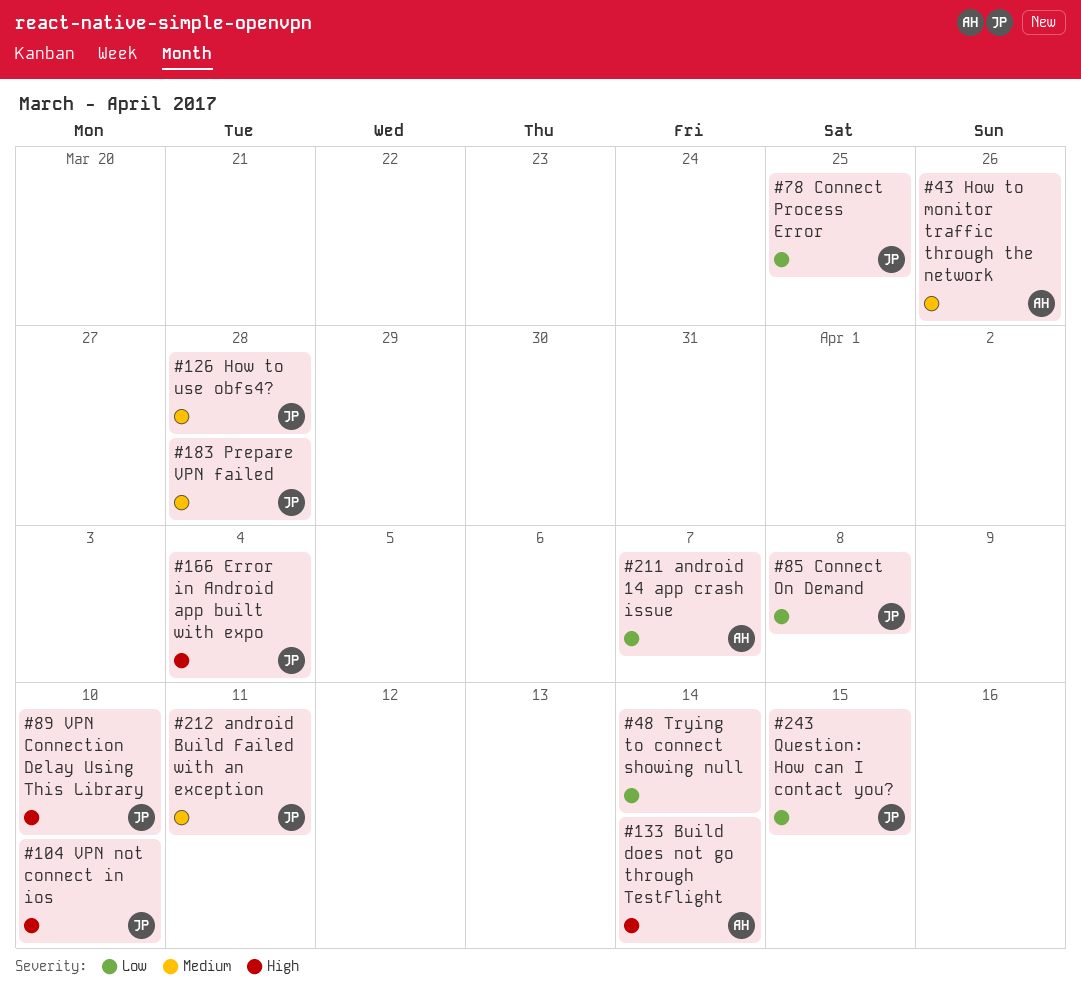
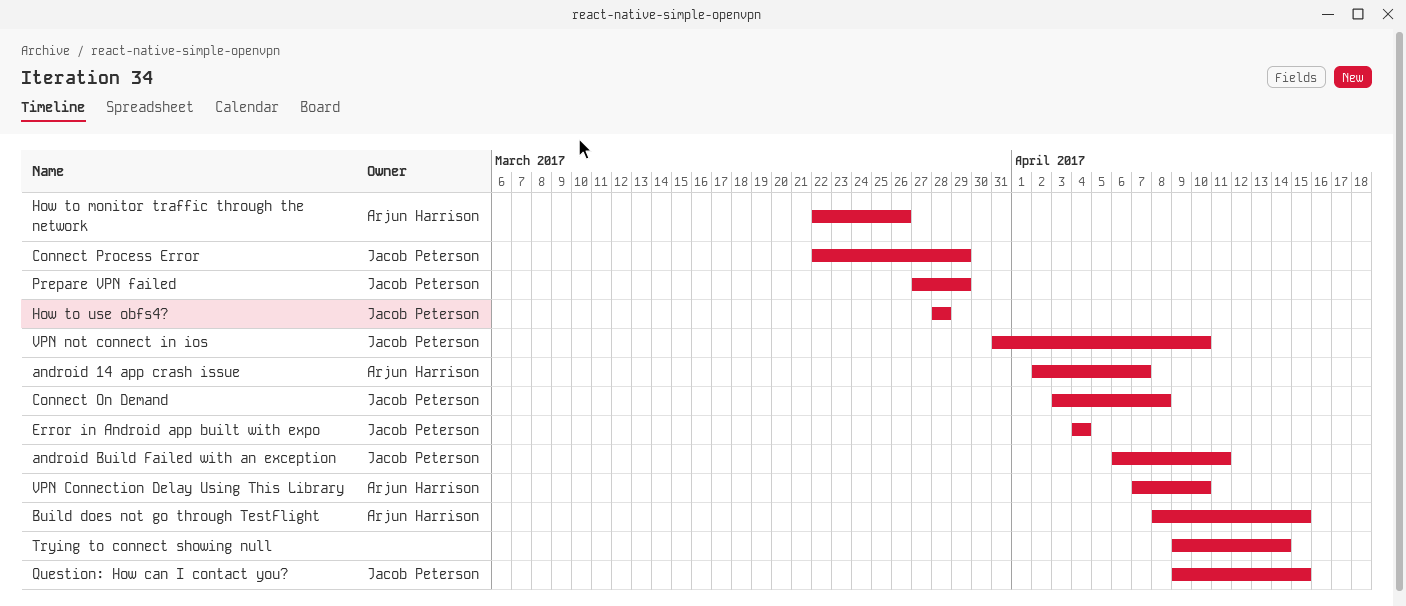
Build does not go through TestFlight, due: Apr 14 -> Apr 15
Connect Process Error, due: Mar 25 -> Mar 29
Prepare VPN failed, due: Mar 28 -> Mar 29
VPN Connection Delay Using This Library, owner: Jacob Peterson -> Arjun Harrison

